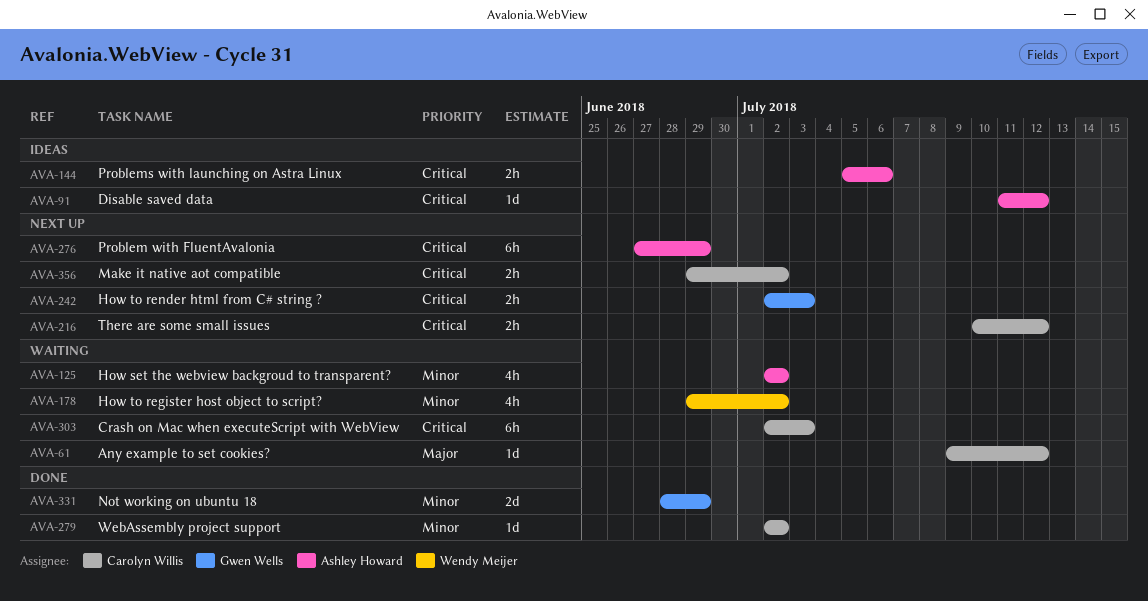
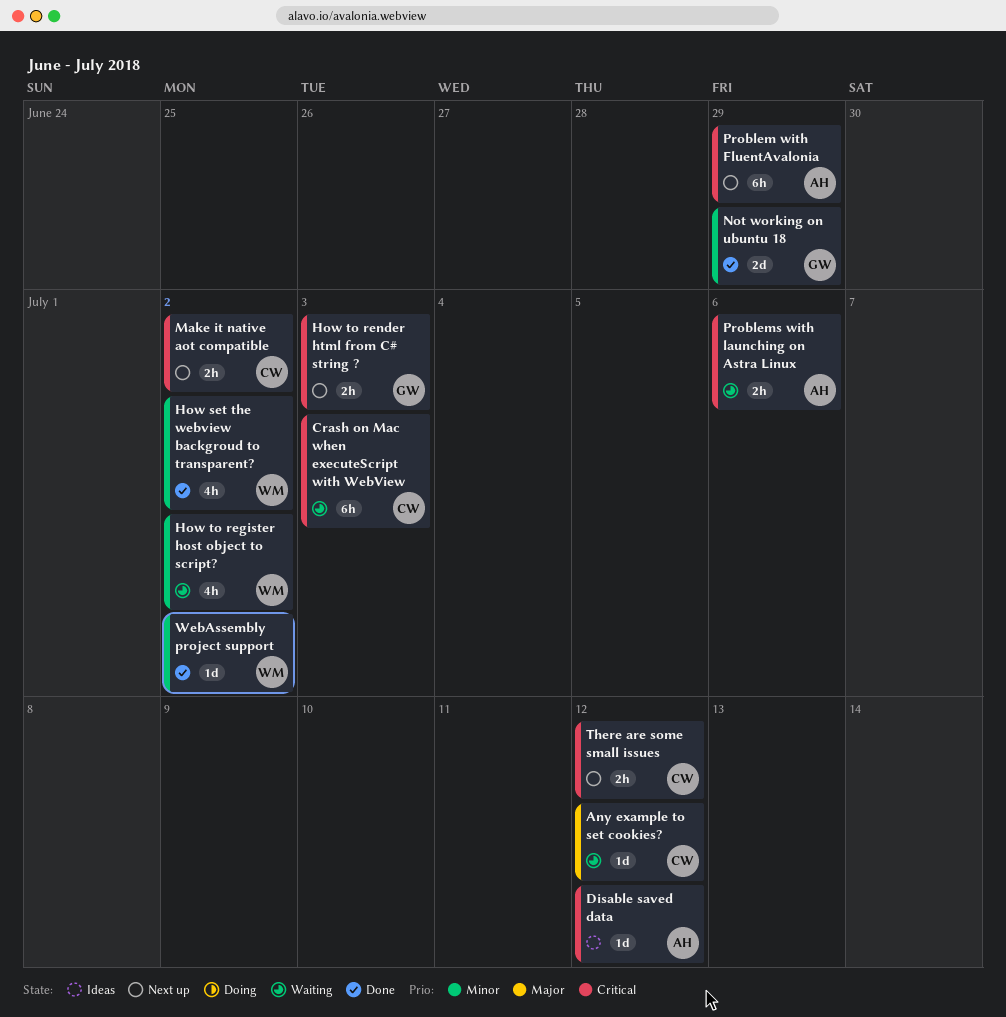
How set the webview backgroud to transparent?, status: Waiting -> Done
How set the webview backgroud to transparent?, owner: Ashley Howard -> Wendy Meijer
Problems with launching on Astra Linux, status: Ideas -> Waiting
WebAssembly project support, owner: Carolyn Willis -> Wendy Meijer

